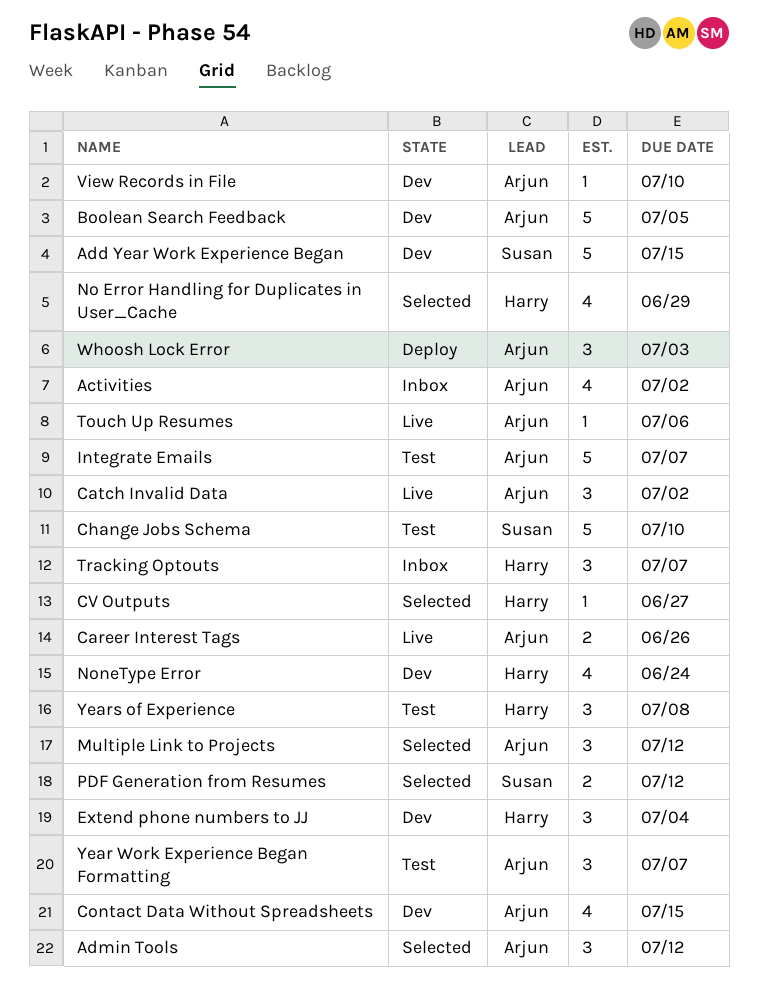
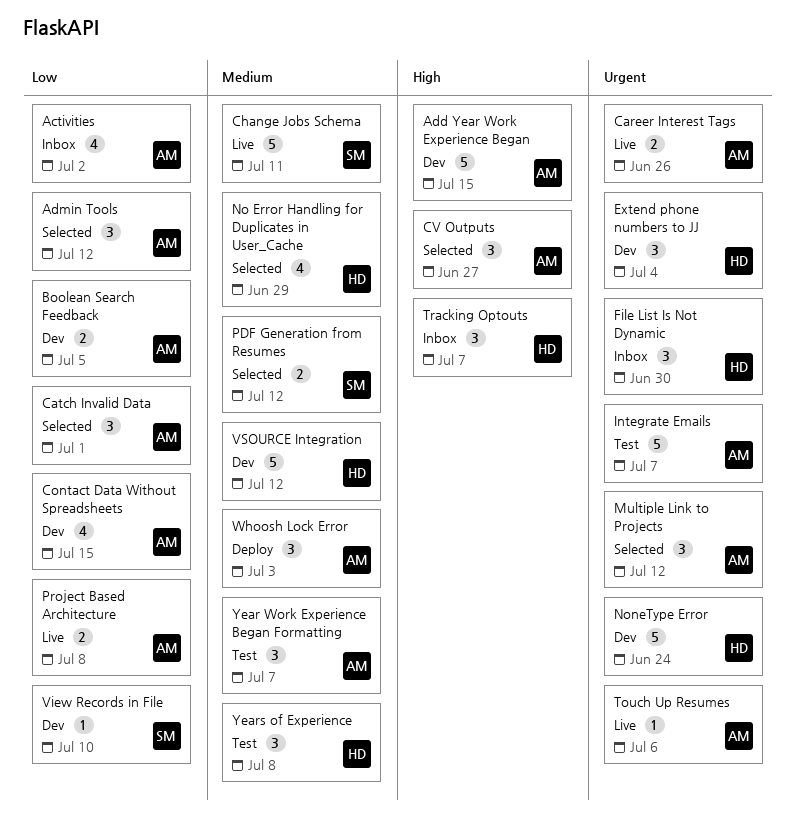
Add Year Work Experience Began, owner: Susan -> Arjun
Boolean Search Feedback, estimate: 5 -> 2
Catch Invalid Data, status: Live -> Selected
Catch Invalid Data, due: Jul 2 -> Jul 1
Change Jobs Schema, status: Test -> Live
Change Jobs Schema, due: Jul 10 -> Jul 11
CV Outputs, owner: Harry -> Arjun
CV Outputs, estimate: 1 -> 3
File List Is Not Dynamic: none -> present
NoneType Error, estimate: 4 -> 5
Project Based Architecture: none -> present
View Records in File, owner: Arjun -> Susan
VSOURCE Integration: none -> present

